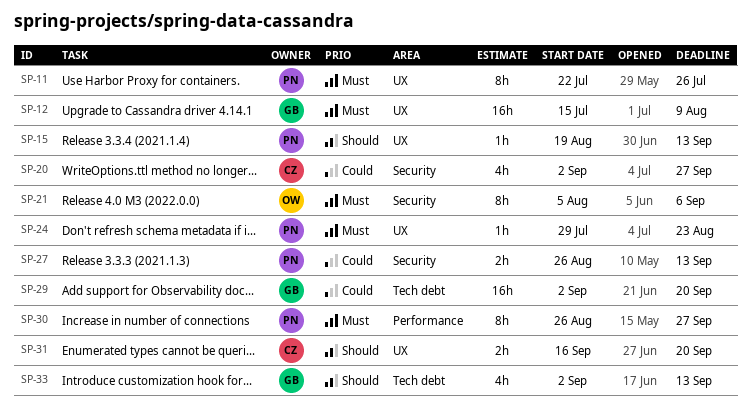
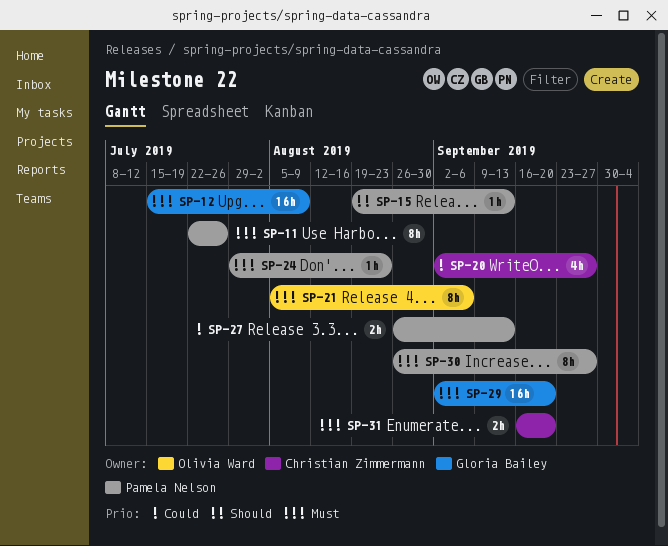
SP-29, priority: Could -> Must
SP-31, priority: Should -> Must
SP-33: present -> none

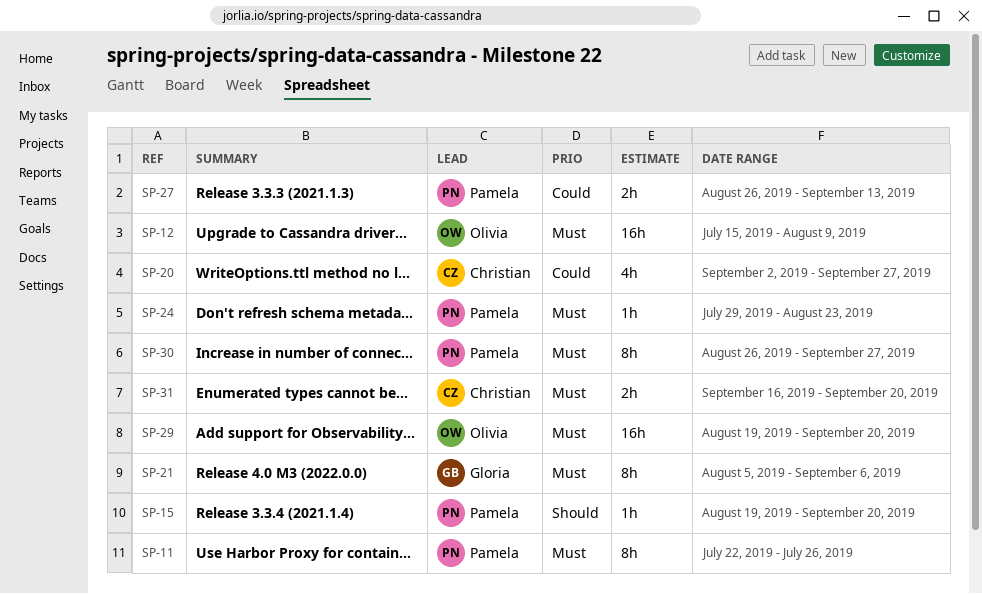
SP-12, owner: Gloria Bailey -> Olivia Ward
SP-15, due: Sep 13 -> Sep 20
SP-21, owner: Olivia Ward -> Gloria Bailey
SP-29, owner: Gloria Bailey -> Olivia Ward
SP-29, start: Sep 2 -> Aug 19

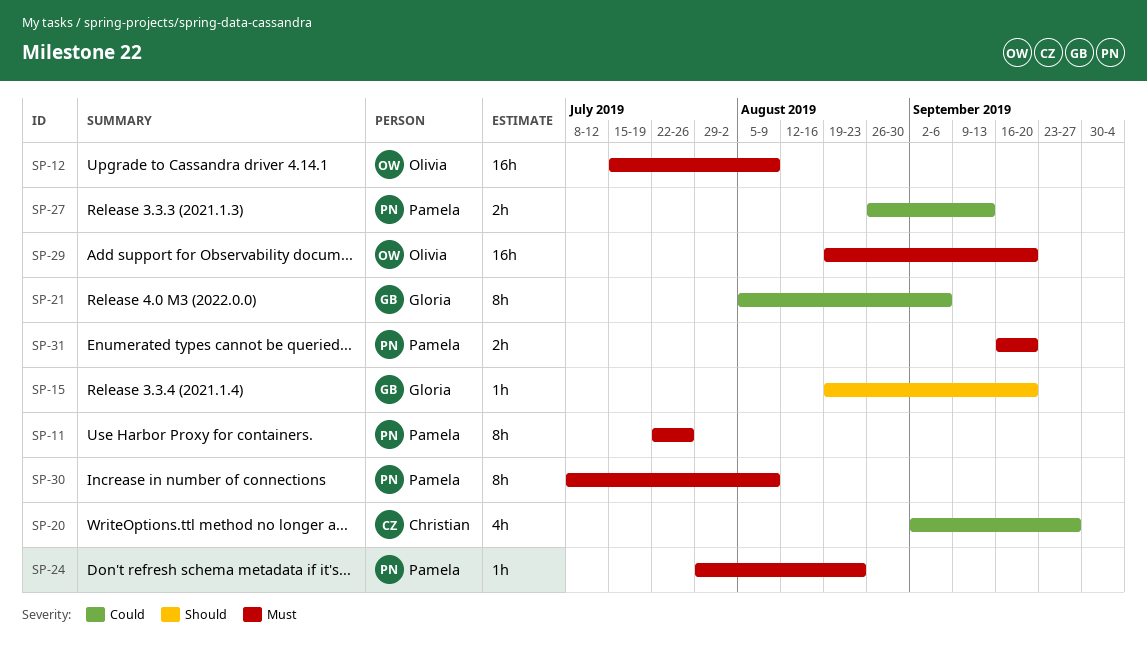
SP-15, owner: Pamela -> Gloria
SP-21, priority: Must -> Could
SP-30, start: Aug 26 -> Jul 8
SP-30, due: Sep 27 -> Aug 9
SP-31, owner: Christian -> Pamela

